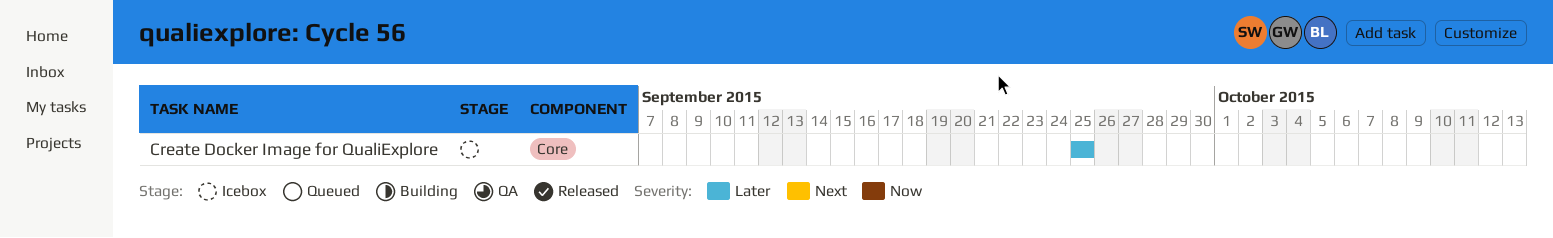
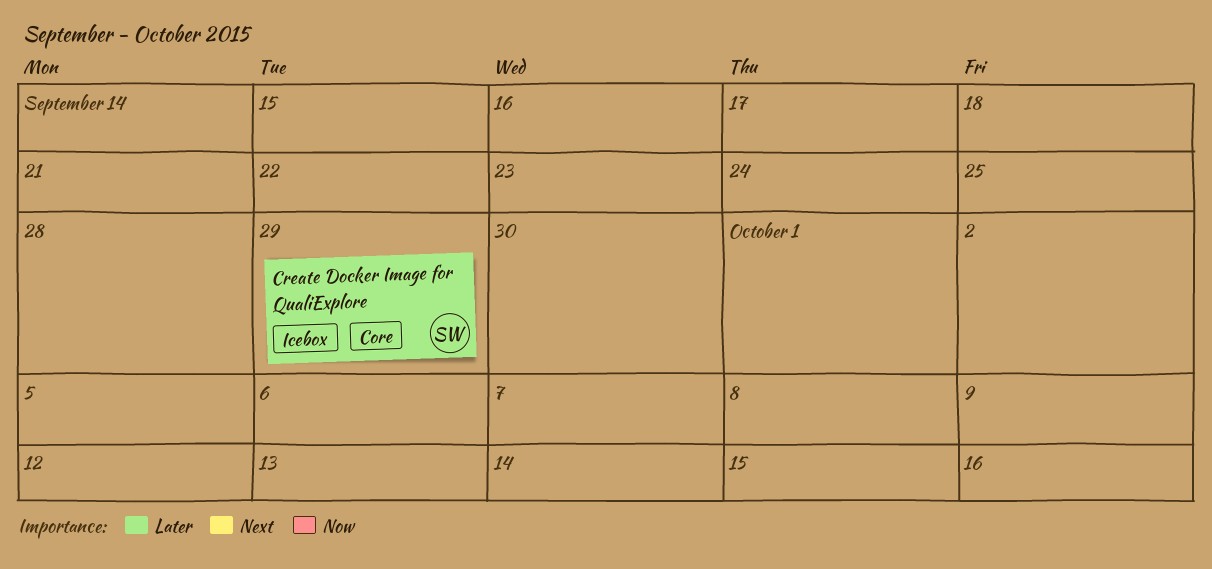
Create Docker Image for QualiExplore, due: Sep 25 -> Sep 29

